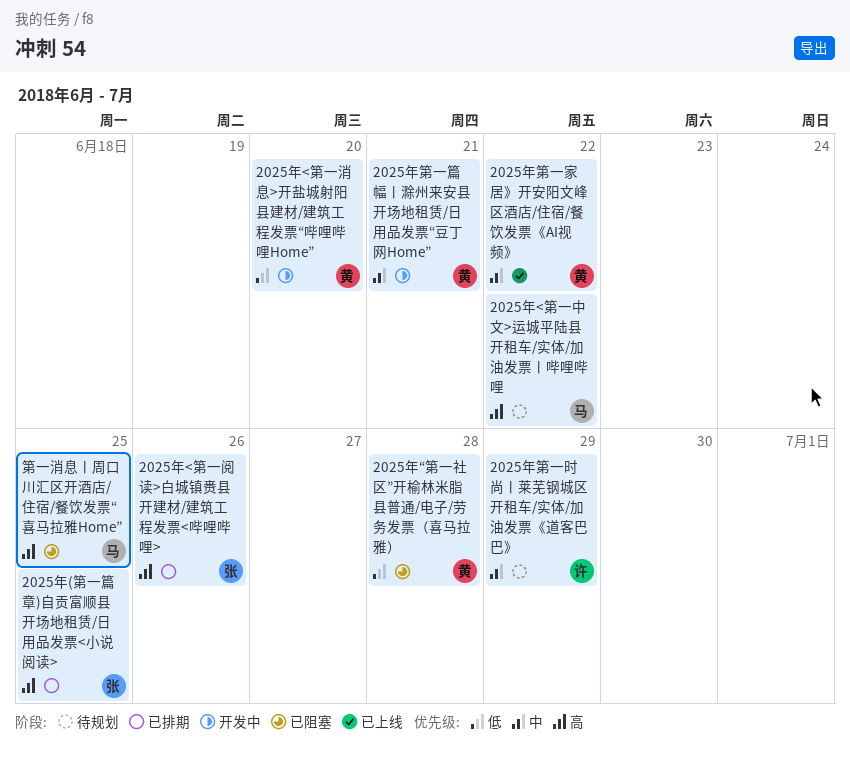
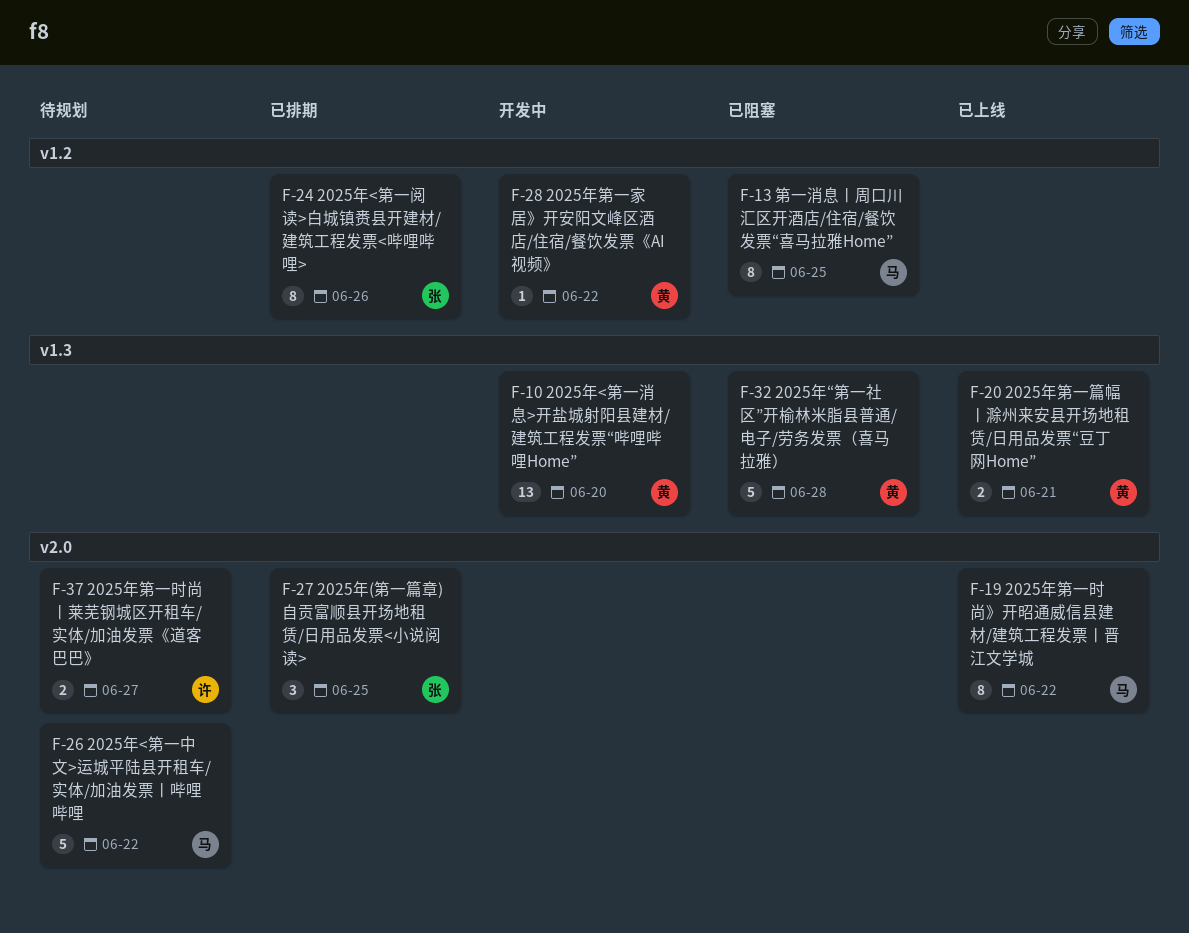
2025年第一家居》开安阳文峰区酒店/住宿/餐饮发票《AI视频》, status: 已上线 -> 开发中
2025年第一时尚》开昭通威信县建材/建筑工程发票丨晋江文学城: none -> present
2025年第一时尚丨莱芜钢城区开租车/实体/加油发票《道客巴巴》, due: Jun 29 -> Jun 27
2025年第一篇幅丨滁州来安县开场地租赁/日用品发票“豆丁网Home”, status: 开发中 -> 已上线

